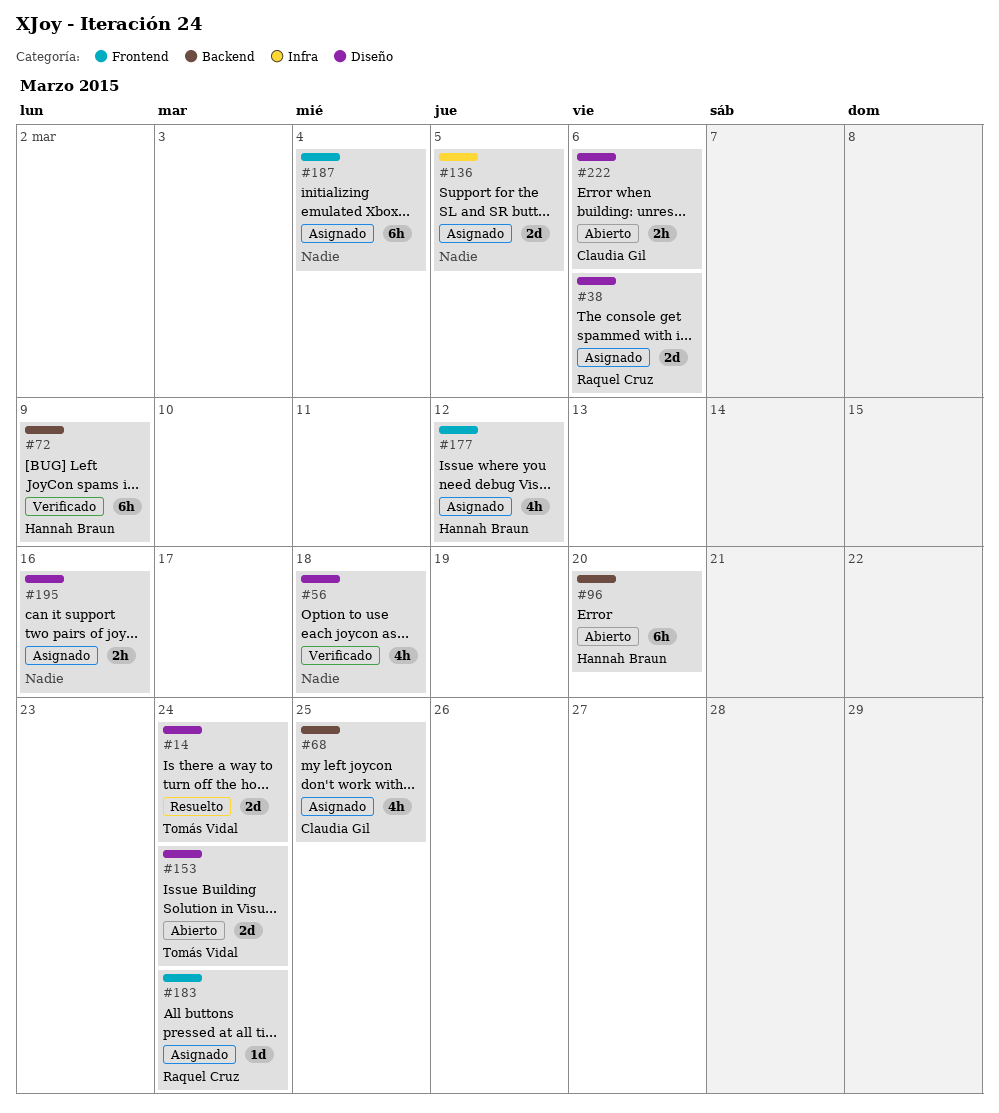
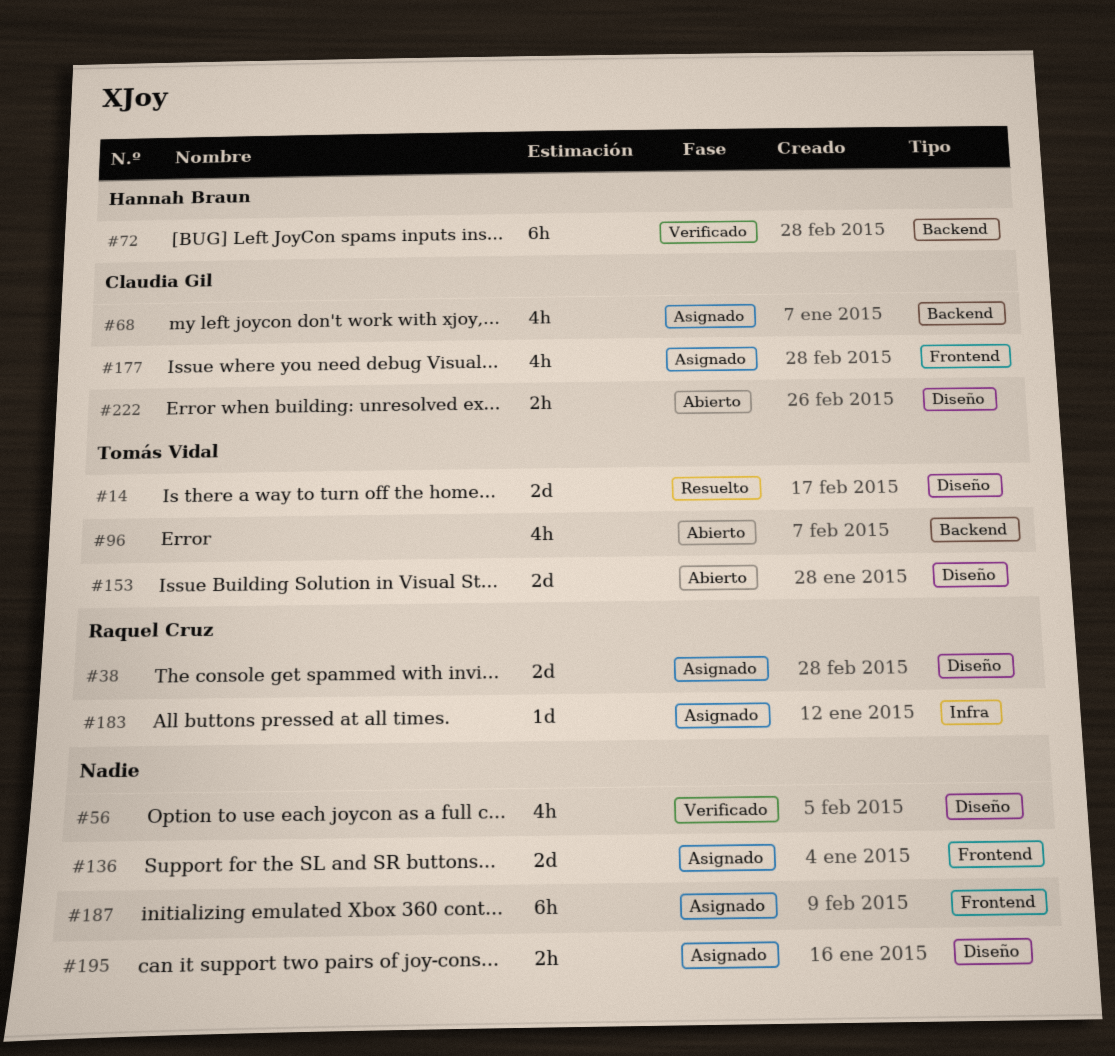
#96, owner: Hannah Braun -> Tomás Vidal
#96, estimate: 6h -> 4h
#136, label: Infra -> Frontend
#177, owner: Hannah Braun -> Claudia Gil
#183, label: Frontend -> Infra

